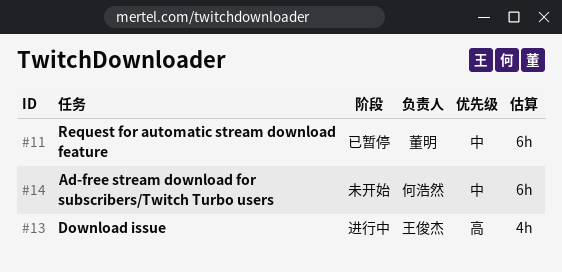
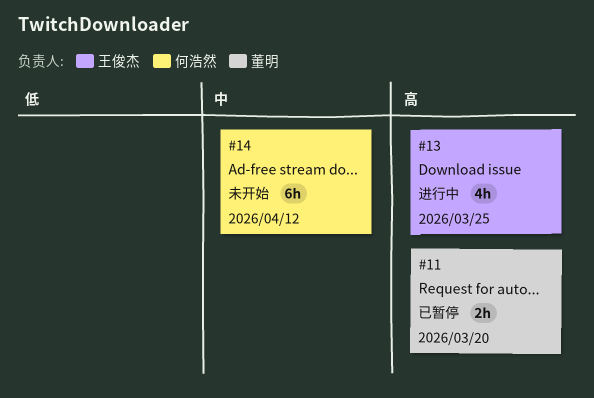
#11, priority: 中 -> 高
#11, estimate: 6h -> 2h

